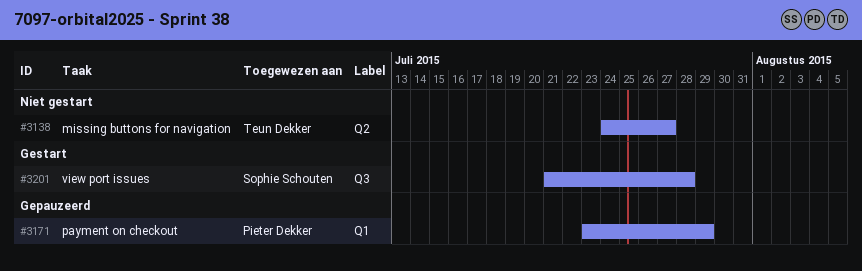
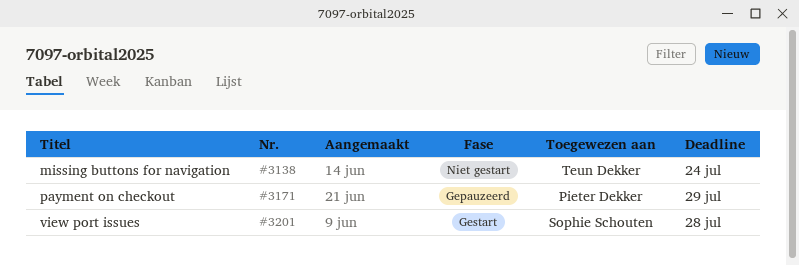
#3138, due: Jul 27 -> Jul 24

